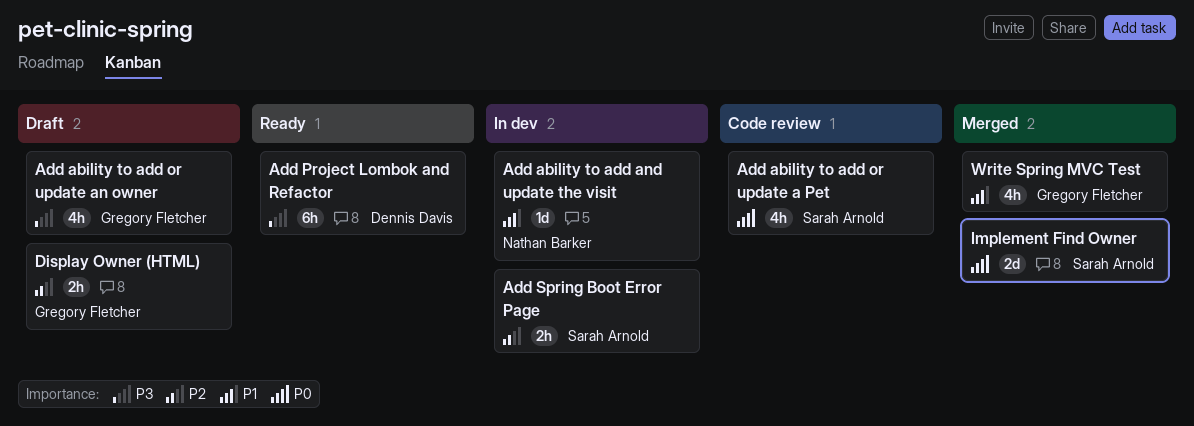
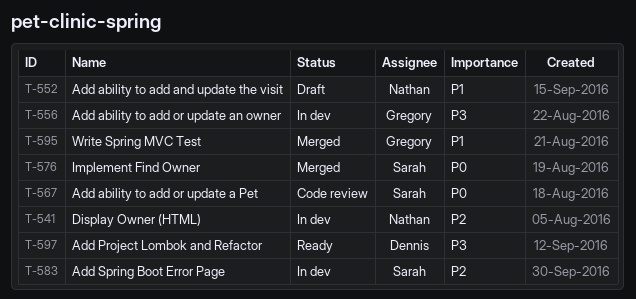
Add ability to add and update the visit, status: In dev -> Draft
Add ability to add or update an owner, status: Draft -> In dev
Display Owner (HTML), status: Draft -> In dev
Display Owner (HTML), owner: Gregory Fletcher -> Nathan Barker

